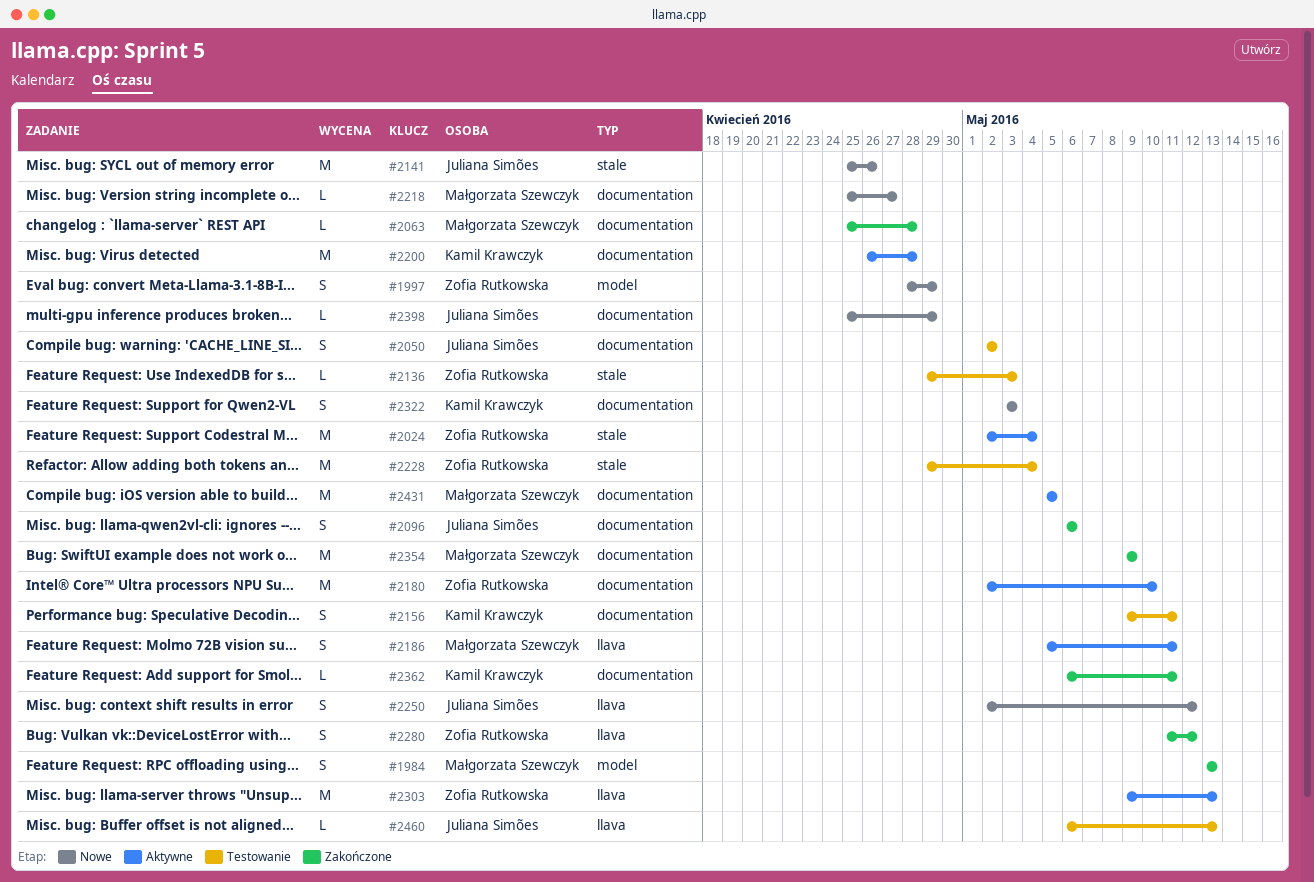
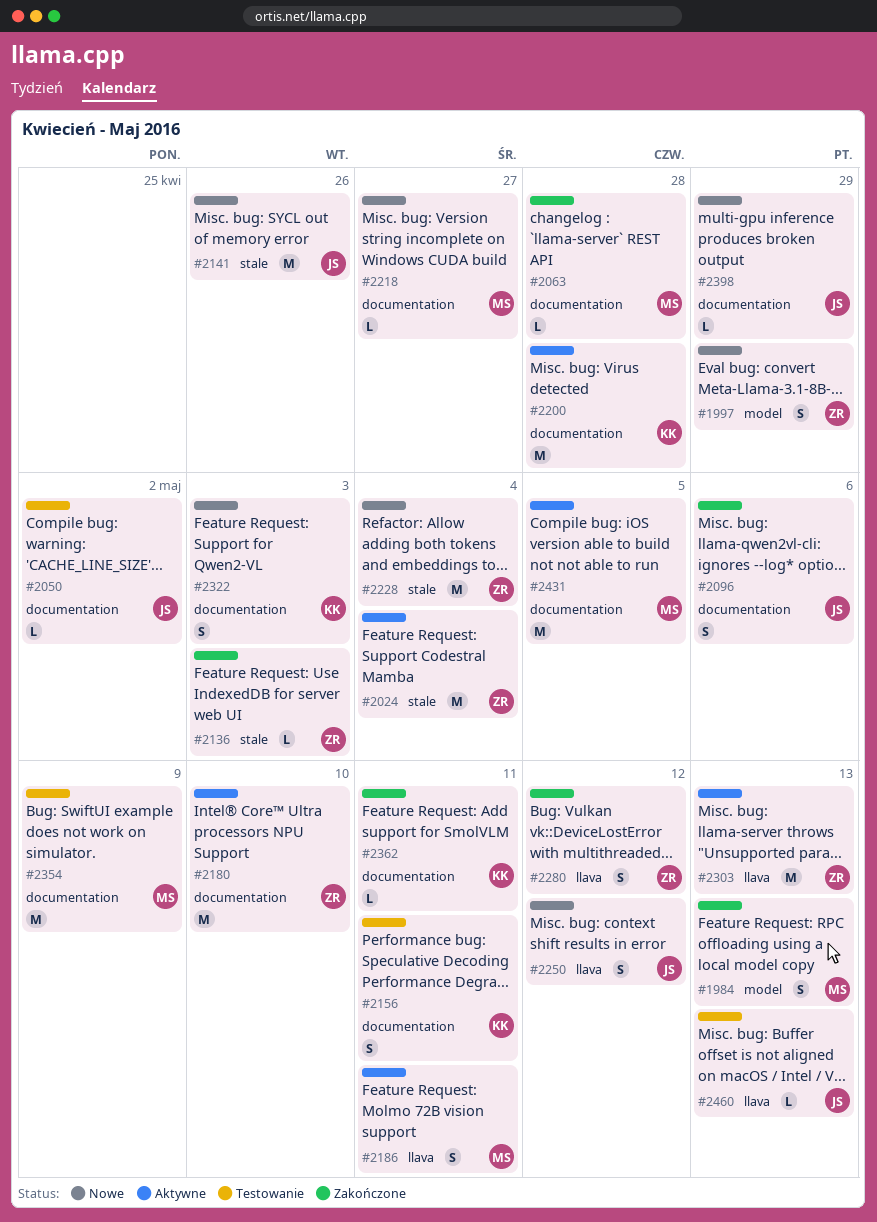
#2050, estimate: S -> L
#2136, status: Testowanie -> Zakończone
#2228, status: Testowanie -> Nowe
#2354, status: Zakończone -> Testowanie

